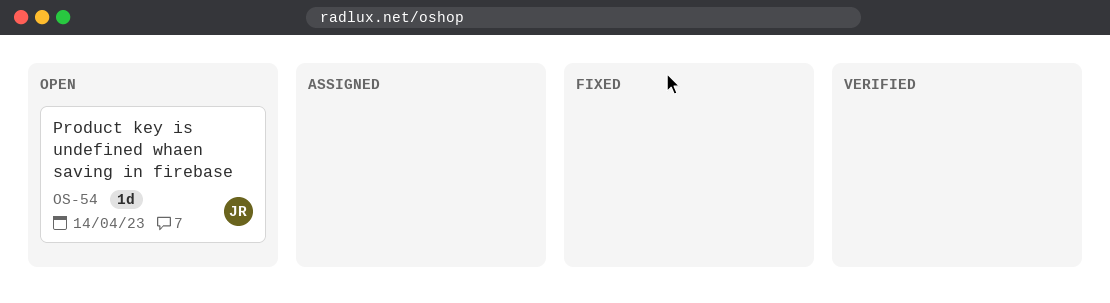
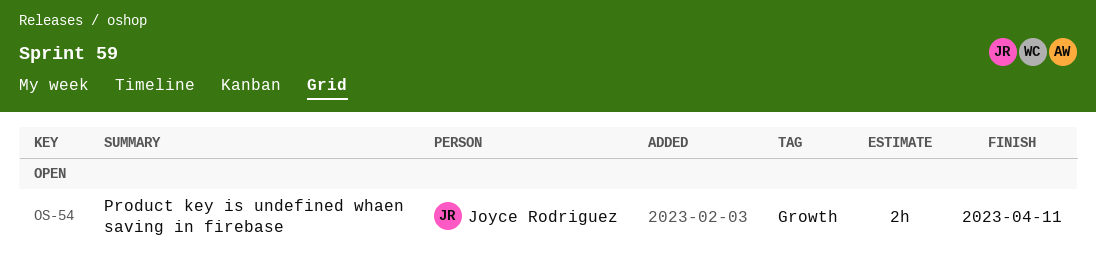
OS-54, estimate: 1d -> 2h
OS-54, due: Apr 14 -> Apr 11

